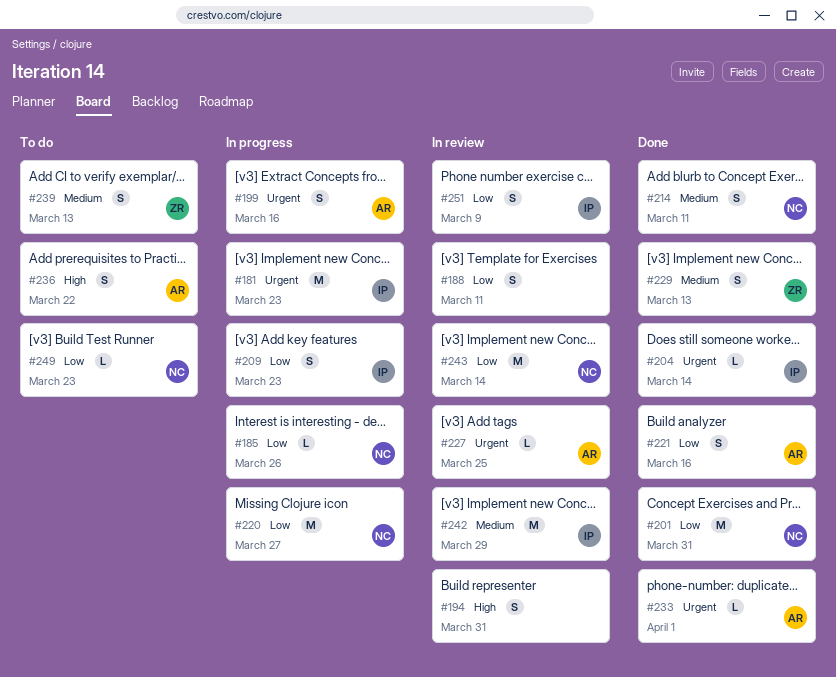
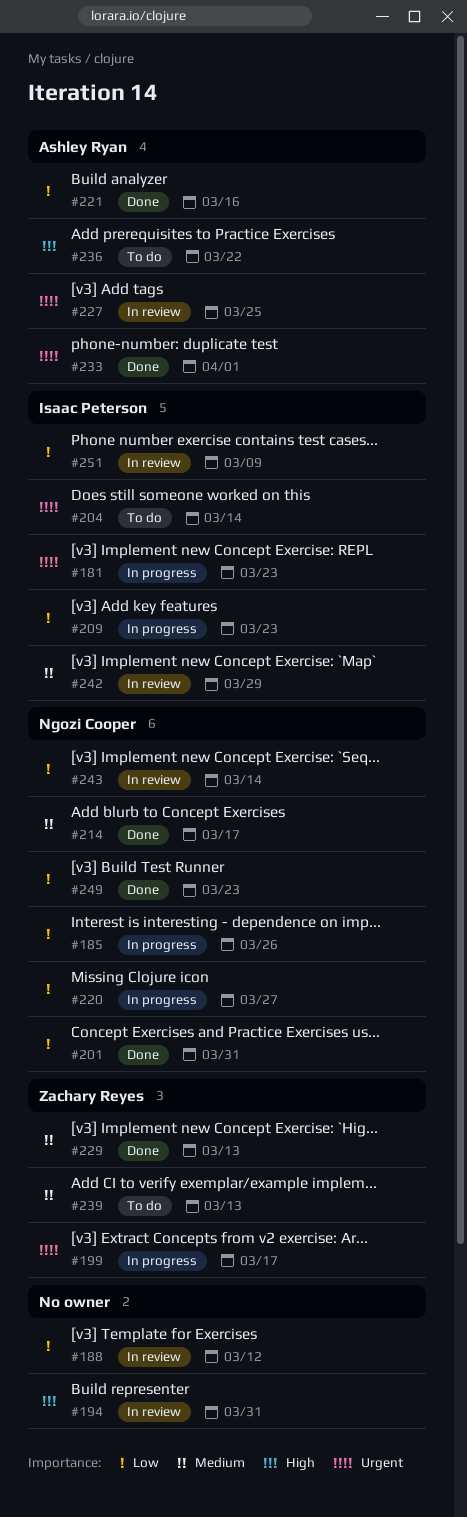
#188, due: Mar 11 -> Mar 12
#199, owner: Ashley Ryan -> Zachary Reyes
#199, due: Mar 16 -> Mar 17
#204, status: Done -> To do
#214, due: Mar 11 -> Mar 17
#249, status: To do -> Done

